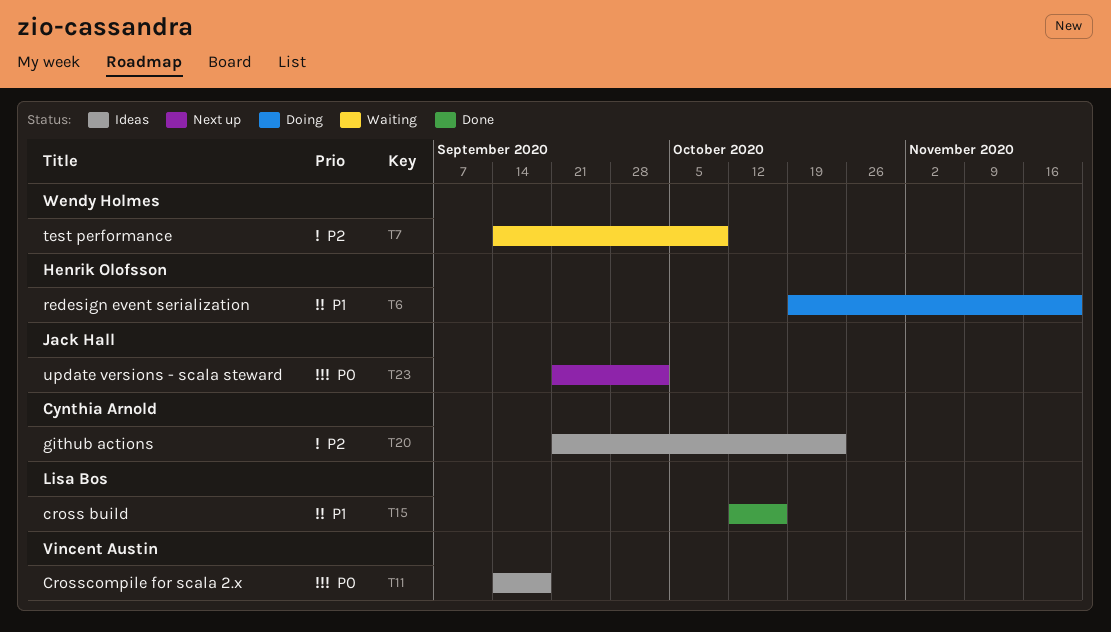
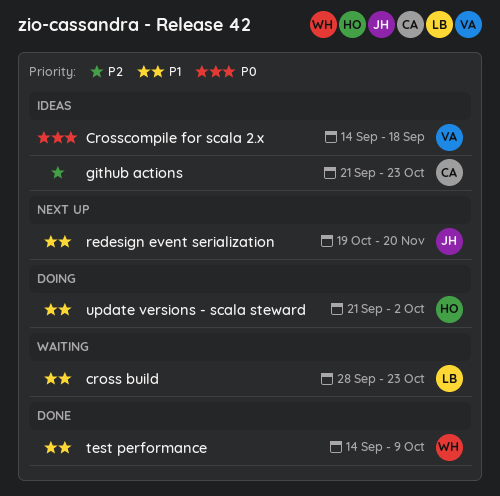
cross build, status: Done -> Waiting
cross build, start: Oct 12 -> Sep 28
cross build, due: Oct 16 -> Oct 23
redesign event serialization, status: Doing -> Next up
redesign event serialization, owner: Henrik Olofsson -> Jack Hall
test performance, status: Waiting -> Done
test performance, priority: P2 -> P1
update versions - scala steward, status: Next up -> Doing
update versions - scala steward, owner: Jack Hall -> Henrik Olofsson
update versions - scala steward, priority: P0 -> P1

